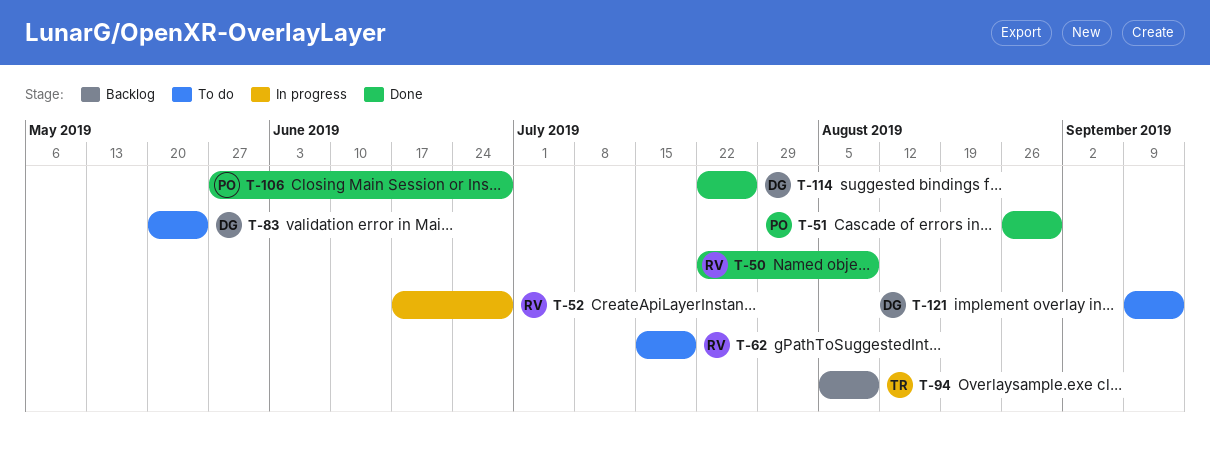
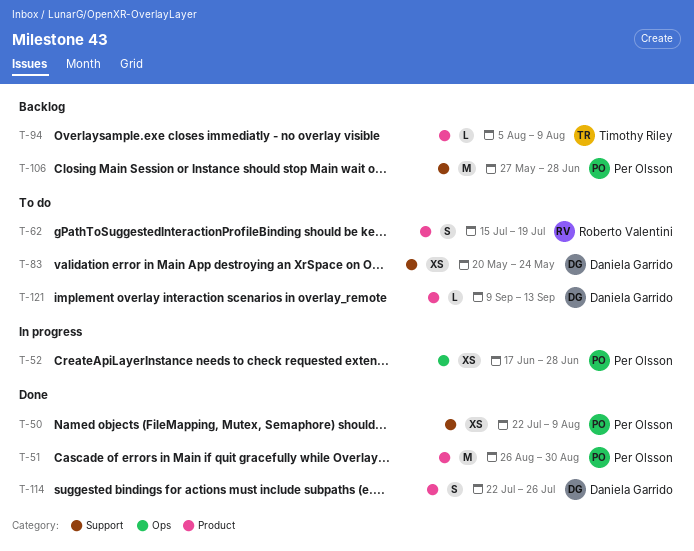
T-50, owner: Roberto Valentini -> Per Olsson
T-52, owner: Roberto Valentini -> Per Olsson
T-106, status: Done -> Backlog

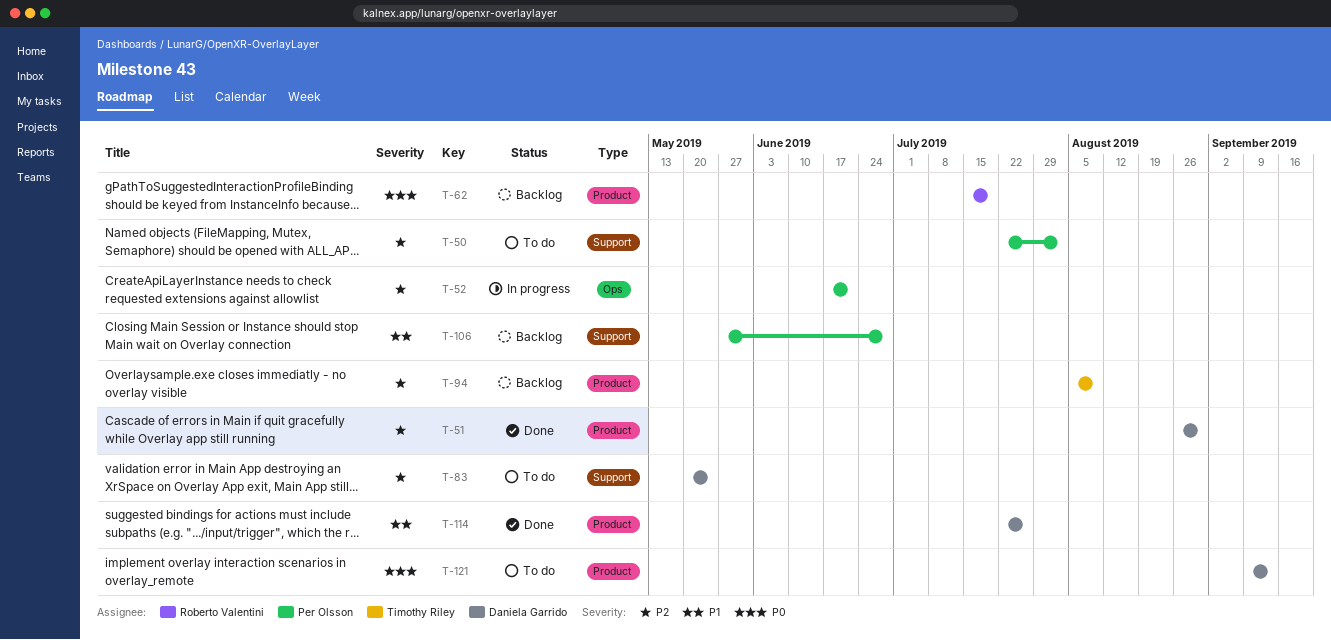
T-50, status: Done -> To do
T-50, due: Aug 9 -> Aug 2
T-51, owner: Per Olsson -> Daniela Garrido
T-52, due: Jun 28 -> Jun 21
T-62, status: To do -> Backlog

